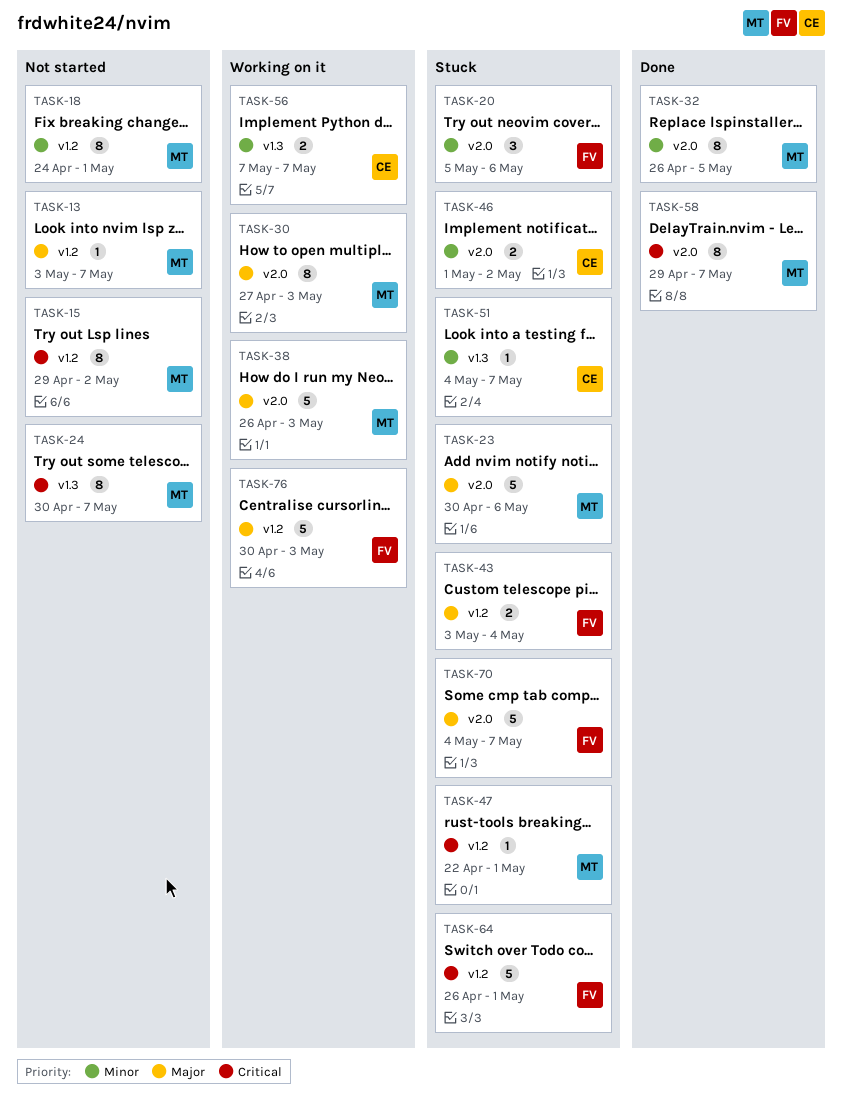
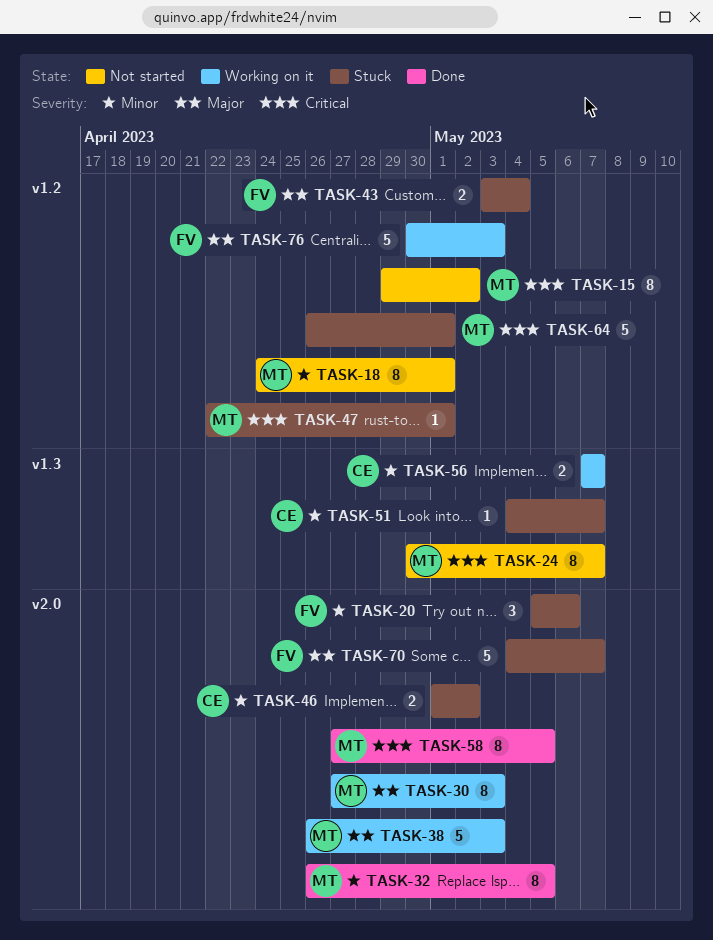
TASK-13: present -> none
TASK-23: present -> none
TASK-58, start: Apr 29 -> Apr 27
TASK-58, due: May 7 -> May 5
TASK-64, owner: FV -> MT

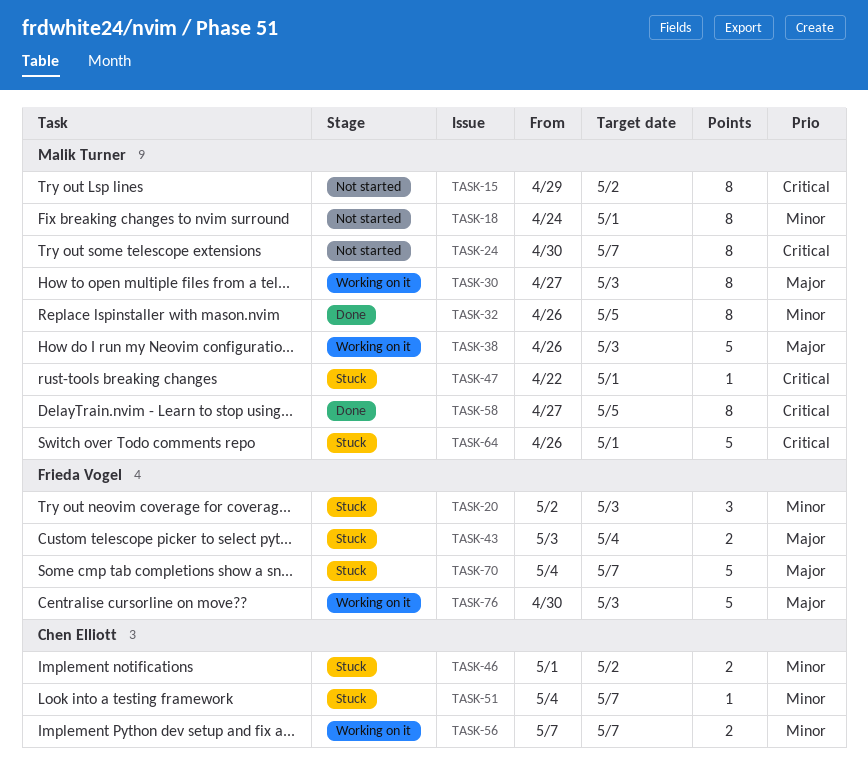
TASK-20, start: May 5 -> May 2
TASK-20, due: May 6 -> May 3

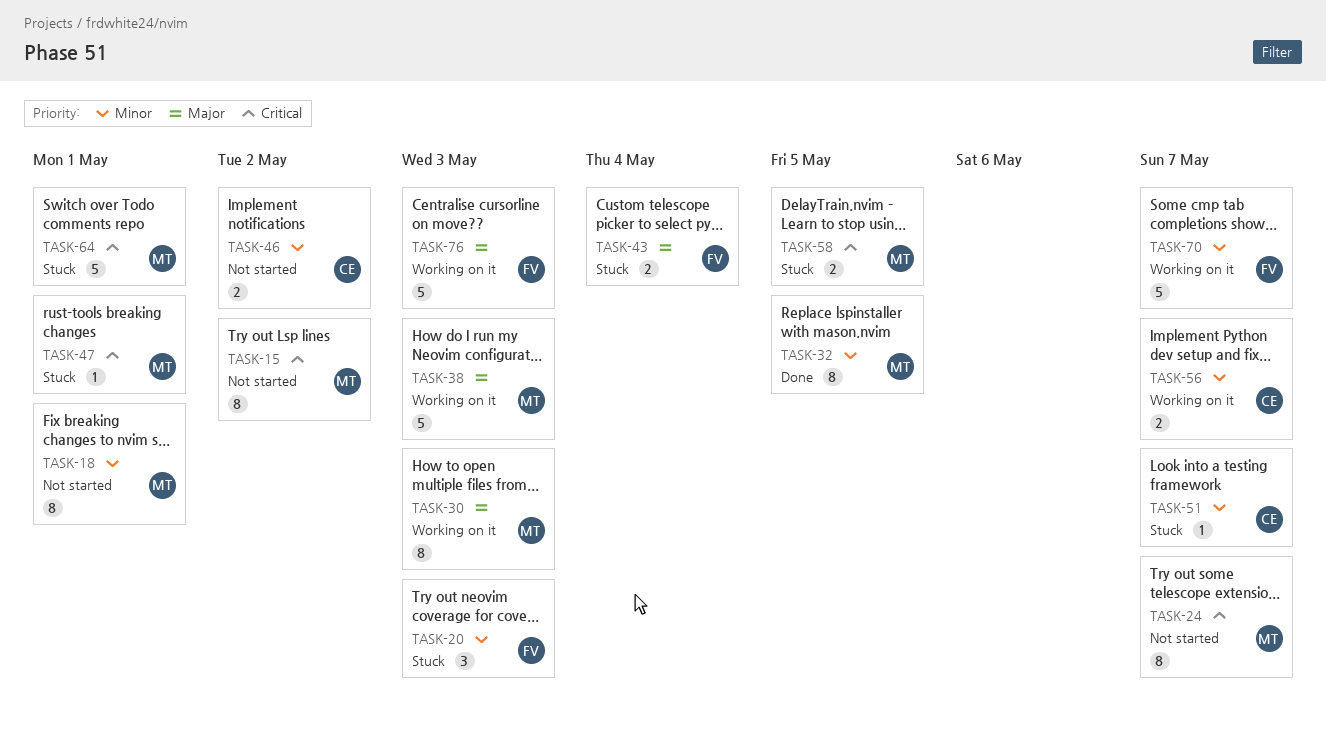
TASK-46, status: Stuck -> Not started
TASK-58, status: Done -> Stuck
TASK-58, estimate: 8 -> 2
TASK-70, status: Stuck -> Working on it
TASK-70, priority: Major -> Minor

